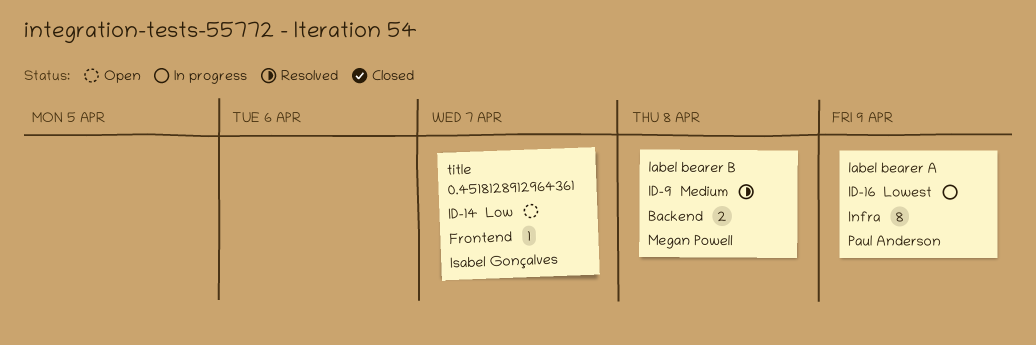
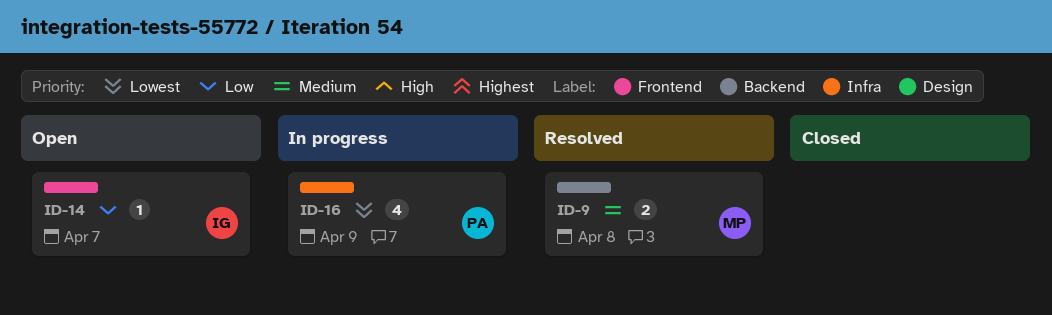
ID-16, estimate: 8 -> 4

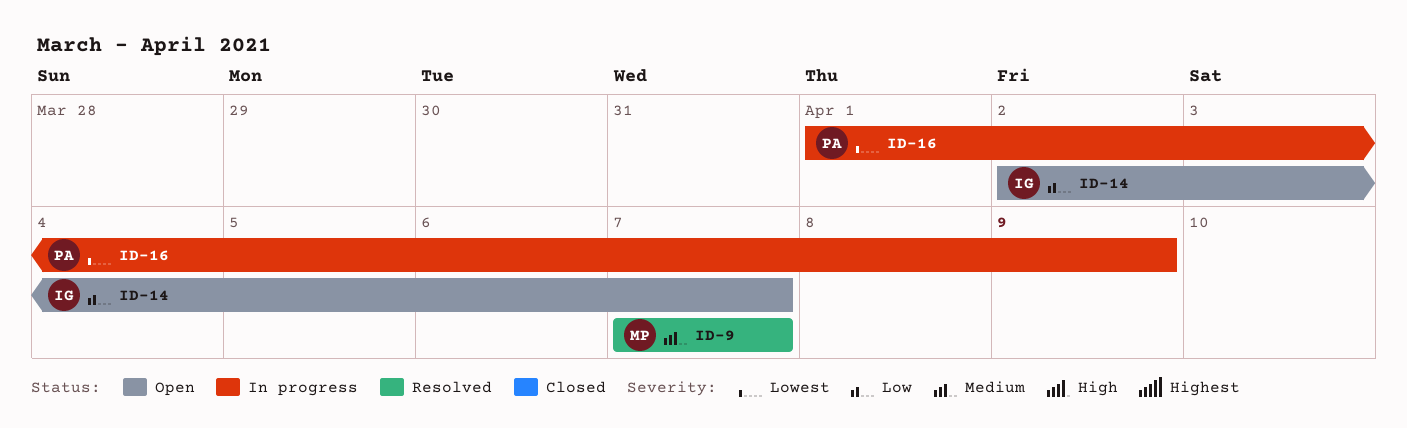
ID-9, due: Apr 8 -> Apr 7

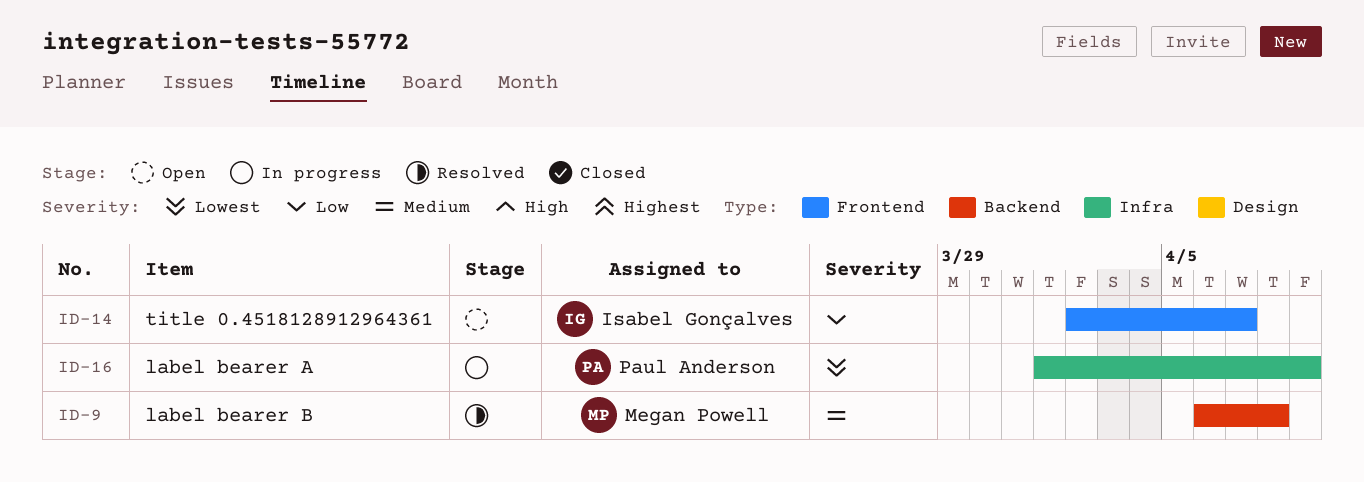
ID-9, start: Apr 7 -> Apr 6
ID-9, due: Apr 7 -> Apr 8

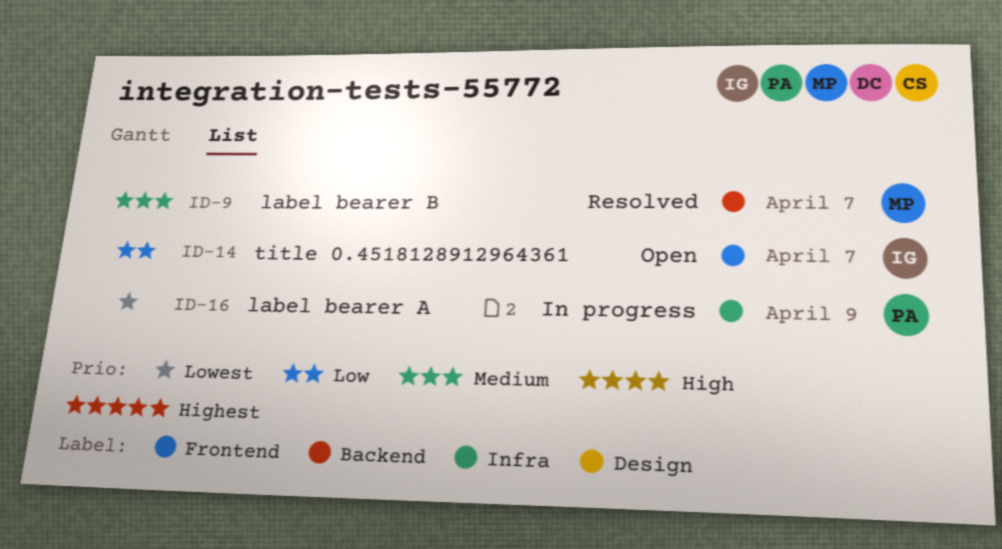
ID-9, due: Apr 8 -> Apr 7

